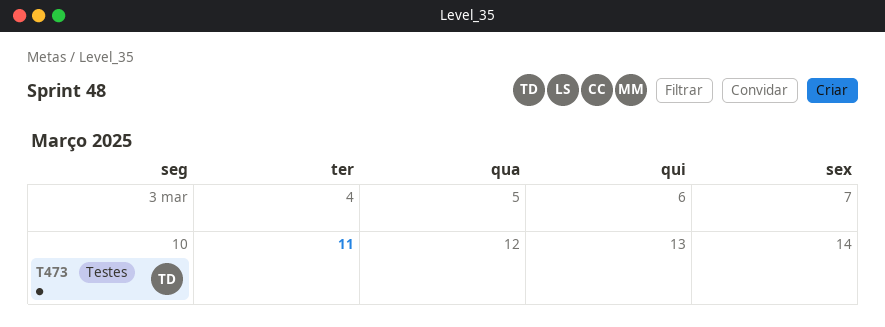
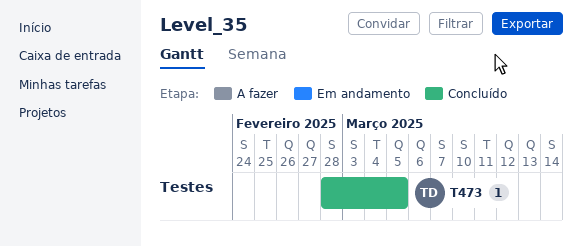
T473, due: Mar 10 -> Mar 5

